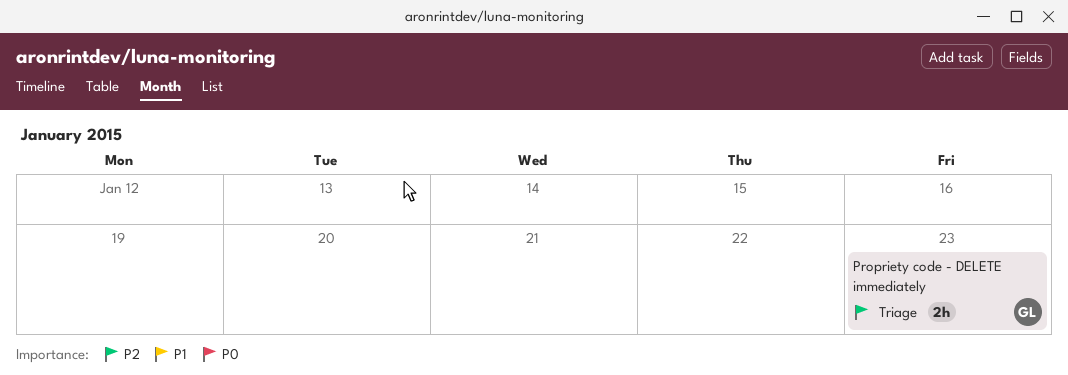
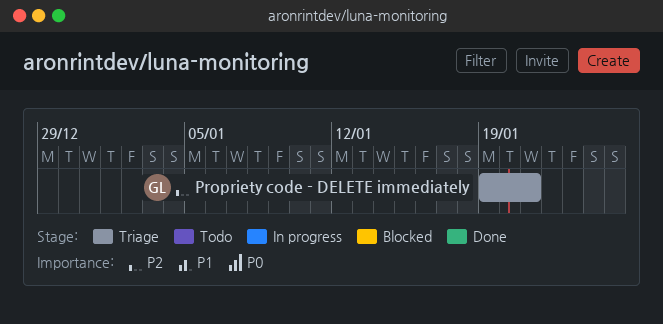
Propriety code - DELETE immediately, due: Jan 23 -> Jan 21

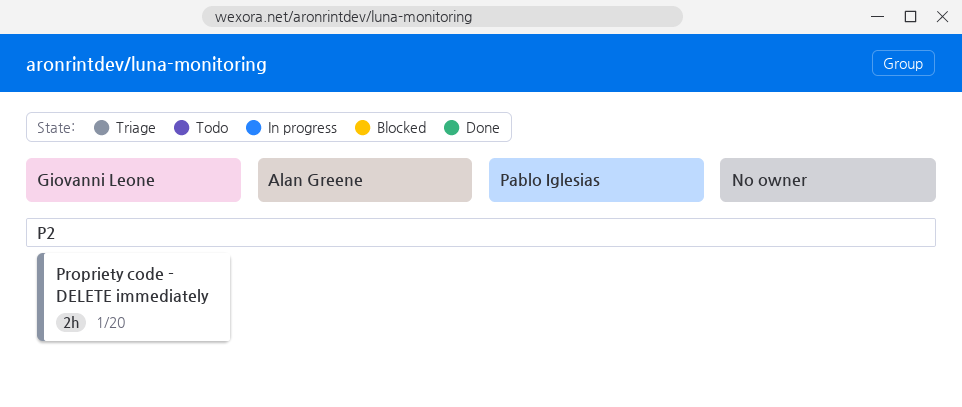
Propriety code - DELETE immediately, due: Jan 21 -> Jan 20

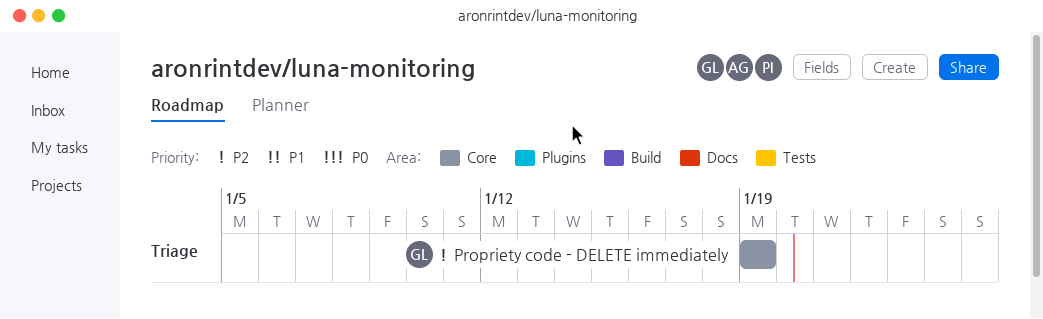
Propriety code - DELETE immediately, due: Jan 20 -> Jan 19

